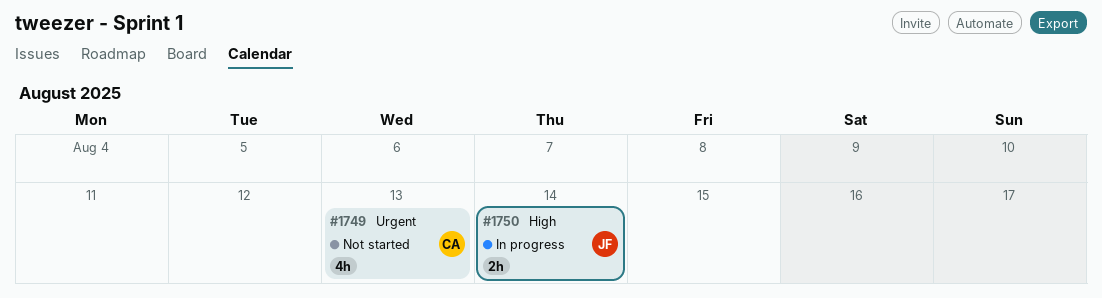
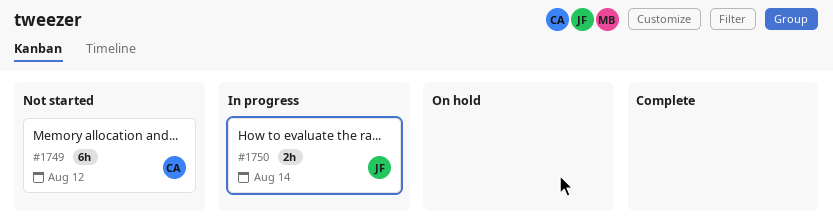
#1749, estimate: 4h -> 6h
#1749, due: Aug 13 -> Aug 12

